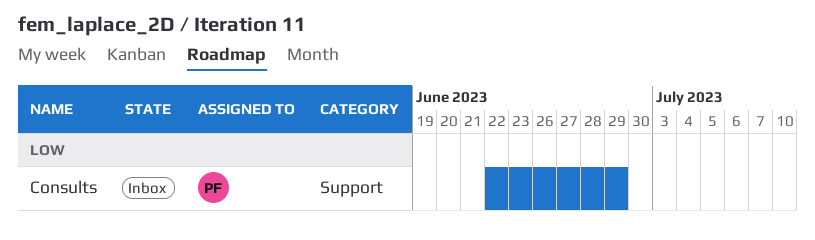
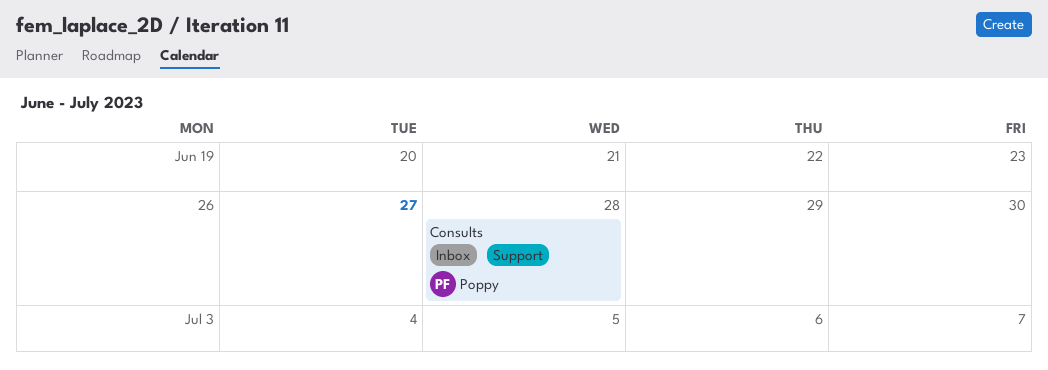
Consults, due: Jun 29 -> Jun 28

